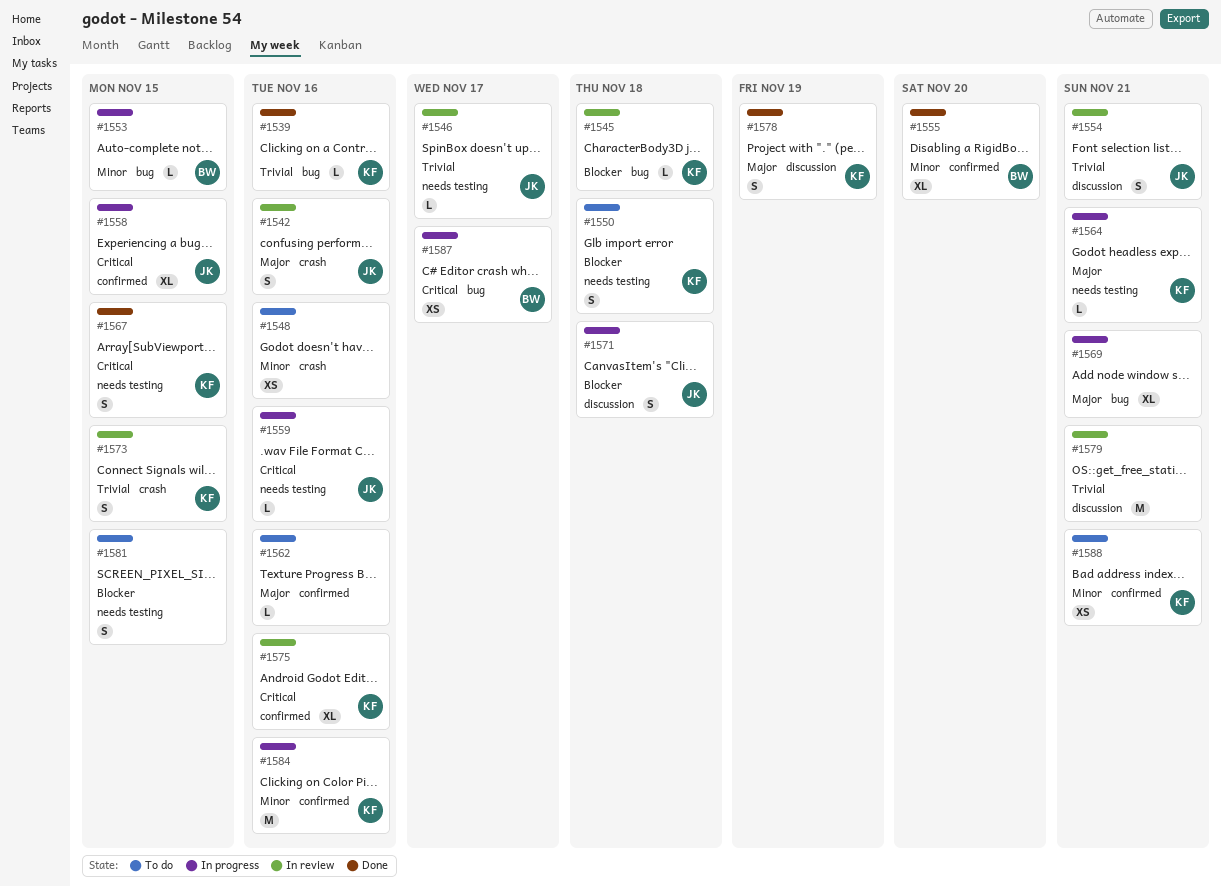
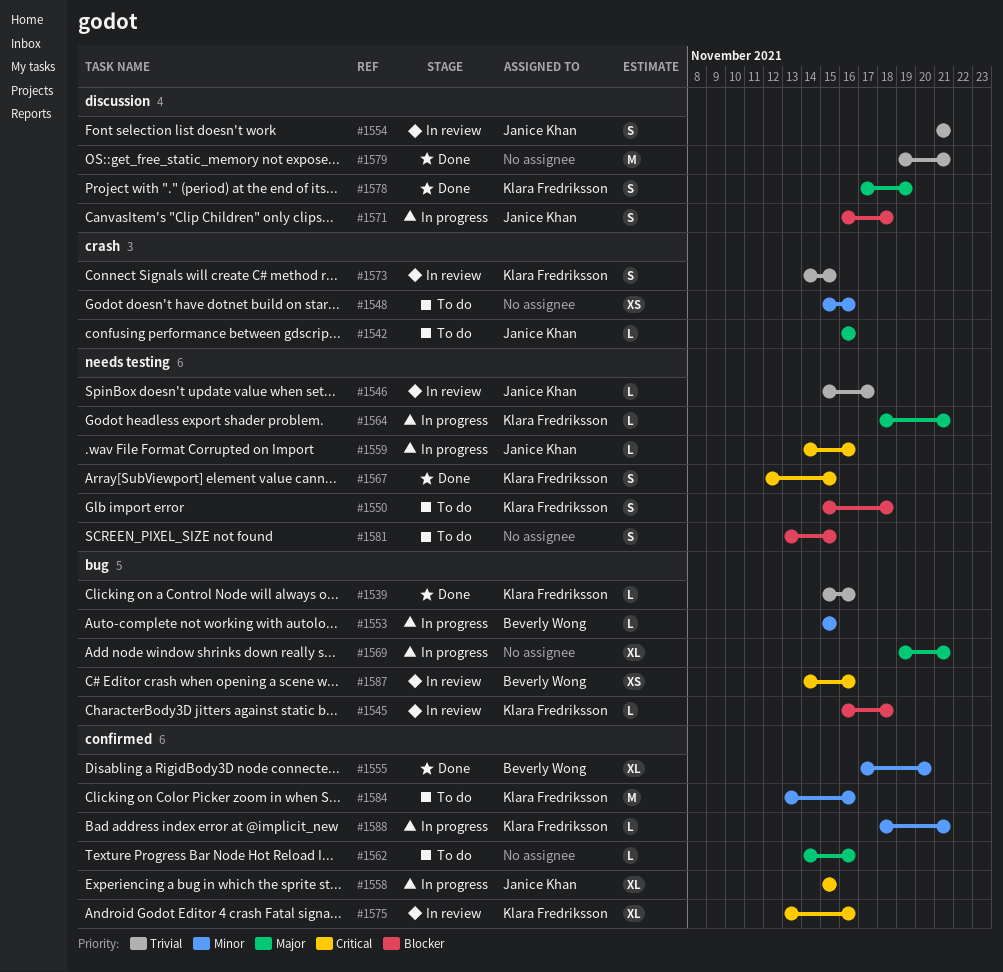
#1542, status: In review -> To do
#1542, estimate: S -> L
#1579, status: In review -> Done
#1584, status: In progress -> To do
#1587, status: In progress -> In review
#1587, due: Nov 17 -> Nov 16
#1588, status: To do -> In progress
#1588, estimate: XS -> L

